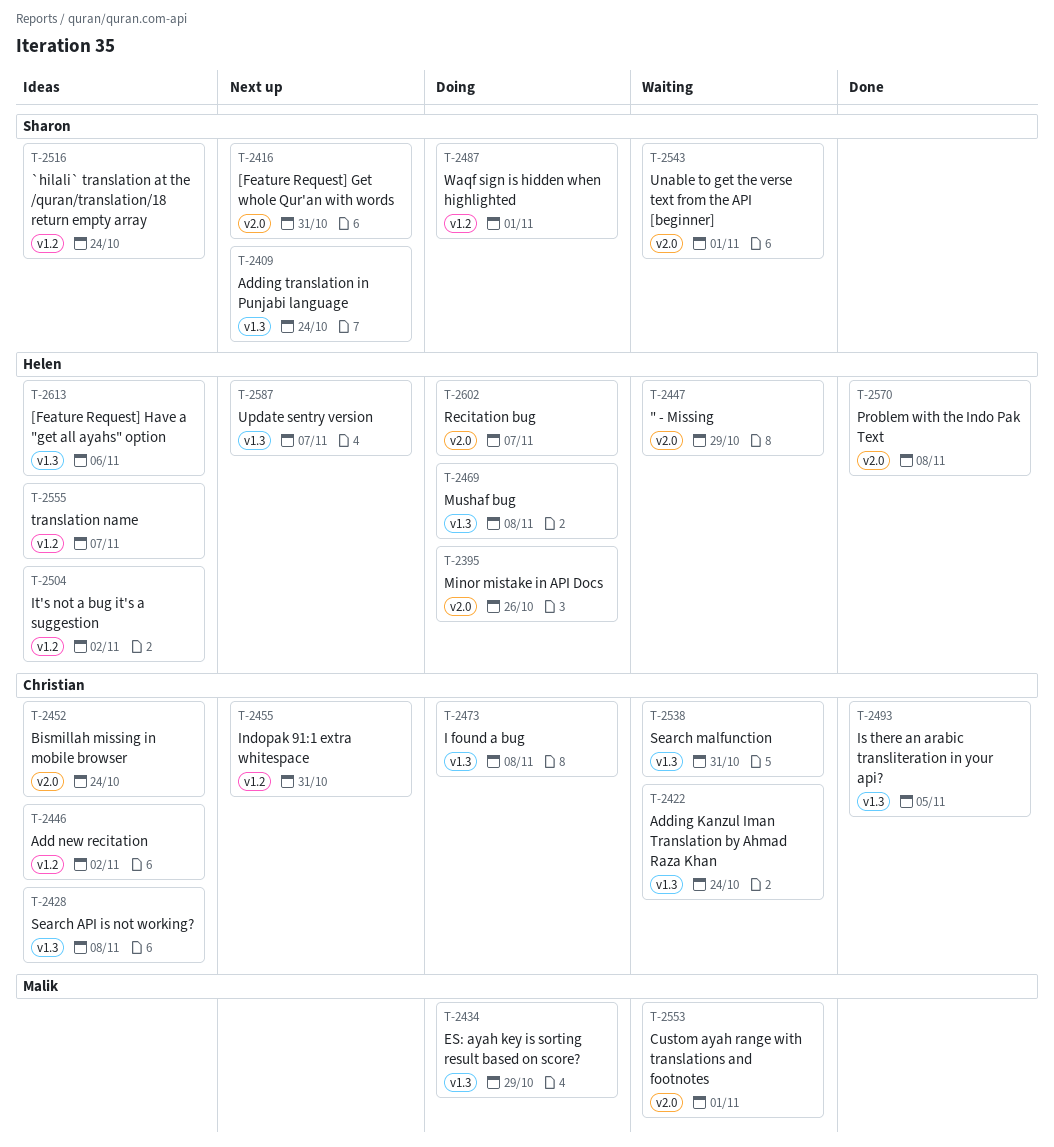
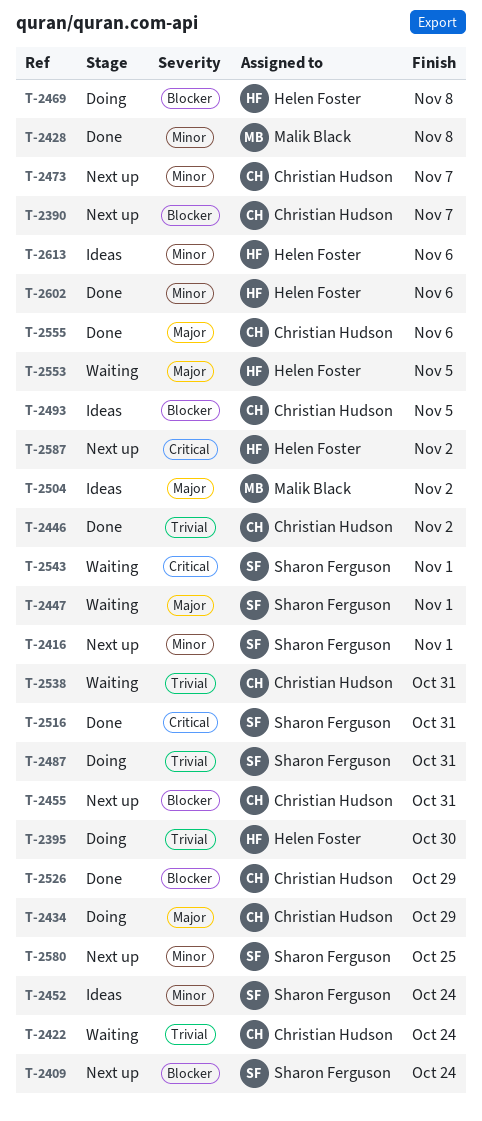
T-2390: none -> present
T-2395, due: Oct 26 -> Oct 30
T-2416, due: Oct 31 -> Nov 1
T-2428, status: Ideas -> Done
T-2428, owner: Christian Hudson -> Malik Black
T-2434, owner: Malik Black -> Christian Hudson
T-2446, status: Ideas -> Done
T-2447, owner: Helen Foster -> Sharon Ferguson
T-2447, due: Oct 29 -> Nov 1
T-2452, owner: Christian Hudson -> Sharon Ferguson
T-2473, status: Doing -> Next up
T-2473, due: Nov 8 -> Nov 7
T-2487, due: Nov 1 -> Oct 31
T-2493, status: Done -> Ideas
T-2504, owner: Helen Foster -> Malik Black
T-2516, status: Ideas -> Done
T-2516, due: Oct 24 -> Oct 31
T-2526: none -> present
T-2553, owner: Malik Black -> Helen Foster
T-2553, due: Nov 1 -> Nov 5
T-2555, status: Ideas -> Done
T-2555, owner: Helen Foster -> Christian Hudson
T-2555, due: Nov 7 -> Nov 6
T-2570: present -> none
T-2580: none -> present
T-2587, due: Nov 7 -> Nov 2
T-2602, status: Doing -> Done
T-2602, due: Nov 7 -> Nov 6

